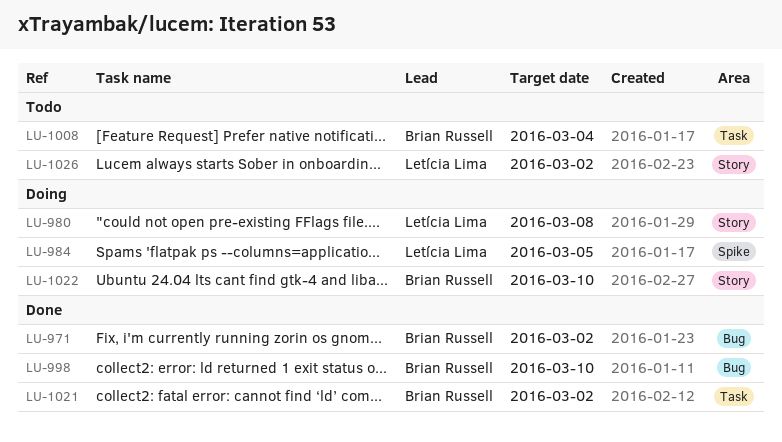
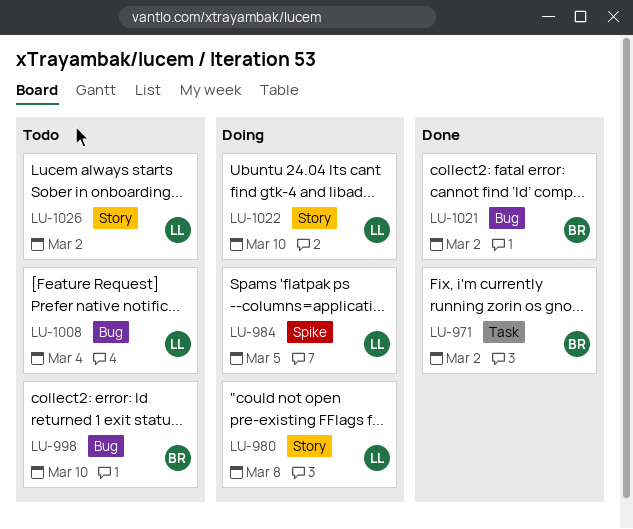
LU-971, label: Bug -> Task
LU-998, status: Done -> Todo
LU-1008, owner: Brian Russell -> Letícia Lima
LU-1008, label: Task -> Bug
LU-1021, label: Task -> Bug
LU-1022, owner: Brian Russell -> Letícia Lima

